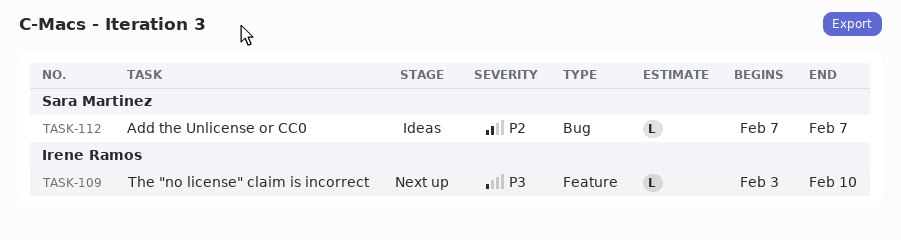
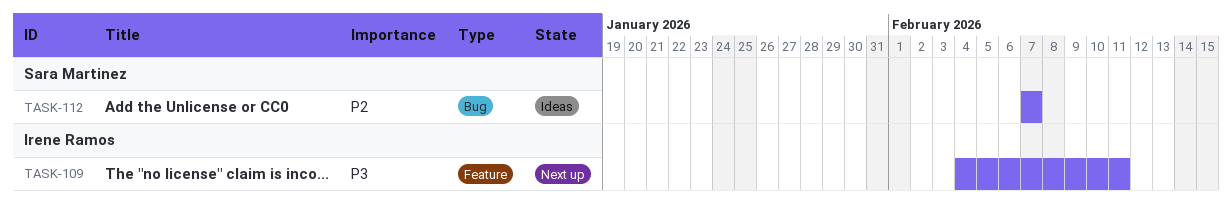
TASK-109, start: Feb 3 -> Feb 4
TASK-109, due: Feb 10 -> Feb 11

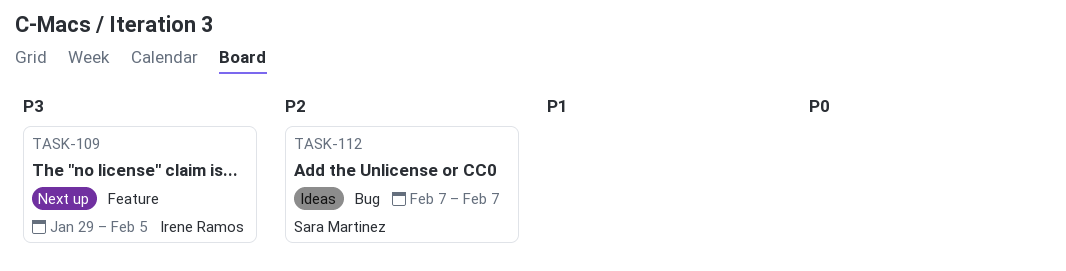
TASK-109, start: Feb 4 -> Jan 29
TASK-109, due: Feb 11 -> Feb 5

